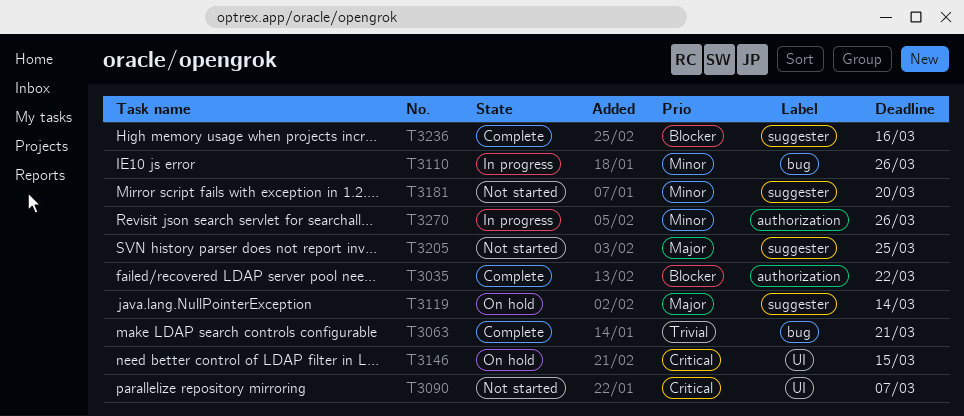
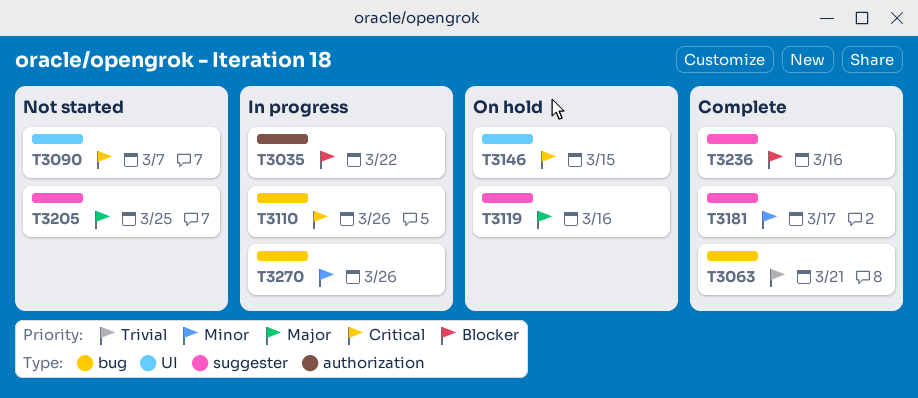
T3035, status: Complete -> In progress
T3110, priority: Minor -> Critical
T3119, due: Mar 14 -> Mar 16
T3181, status: Not started -> Complete
T3181, due: Mar 20 -> Mar 17
T3270, label: authorization -> bug

